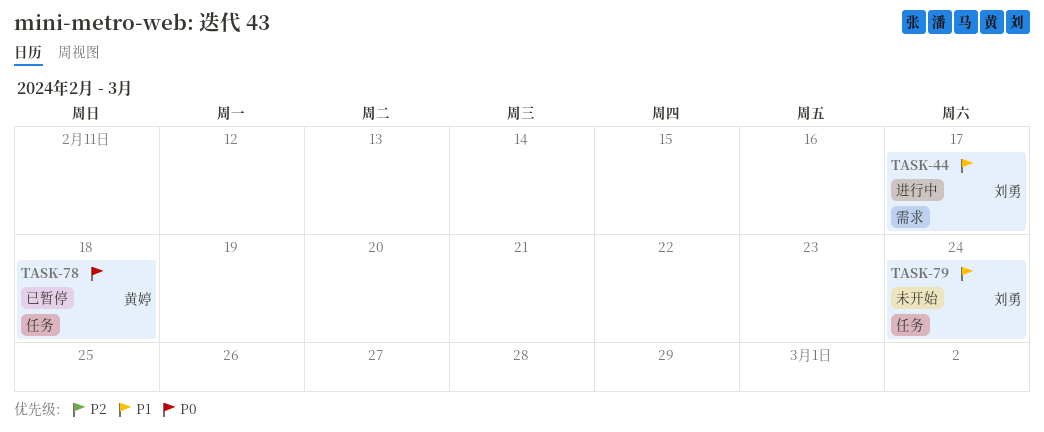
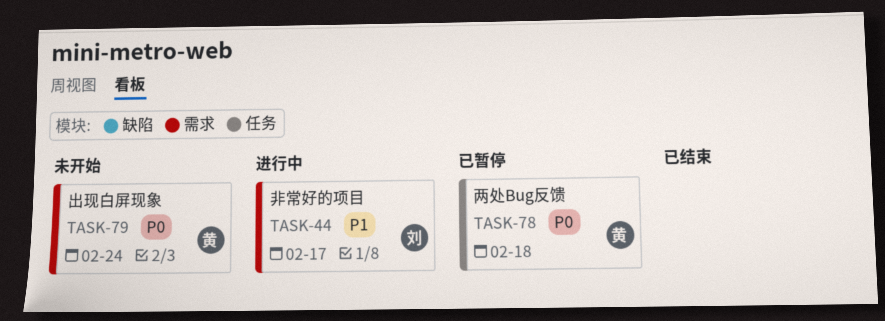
TASK-79, owner: 刘勇 -> 黄婷
TASK-79, priority: P1 -> P0
TASK-79, label: 任务 -> 需求

